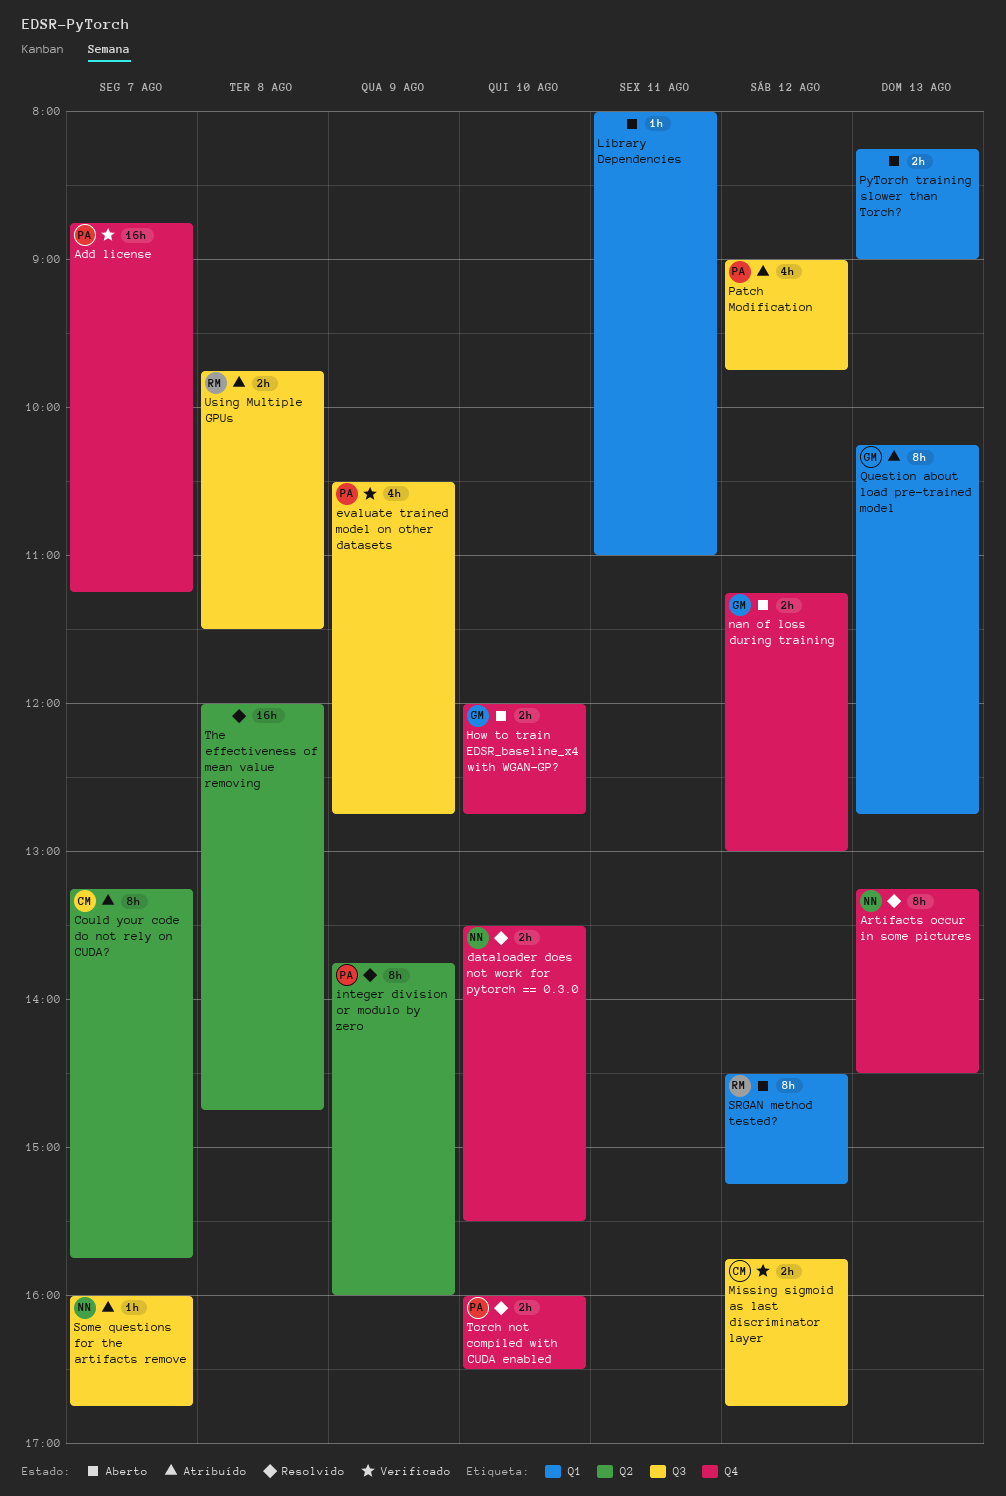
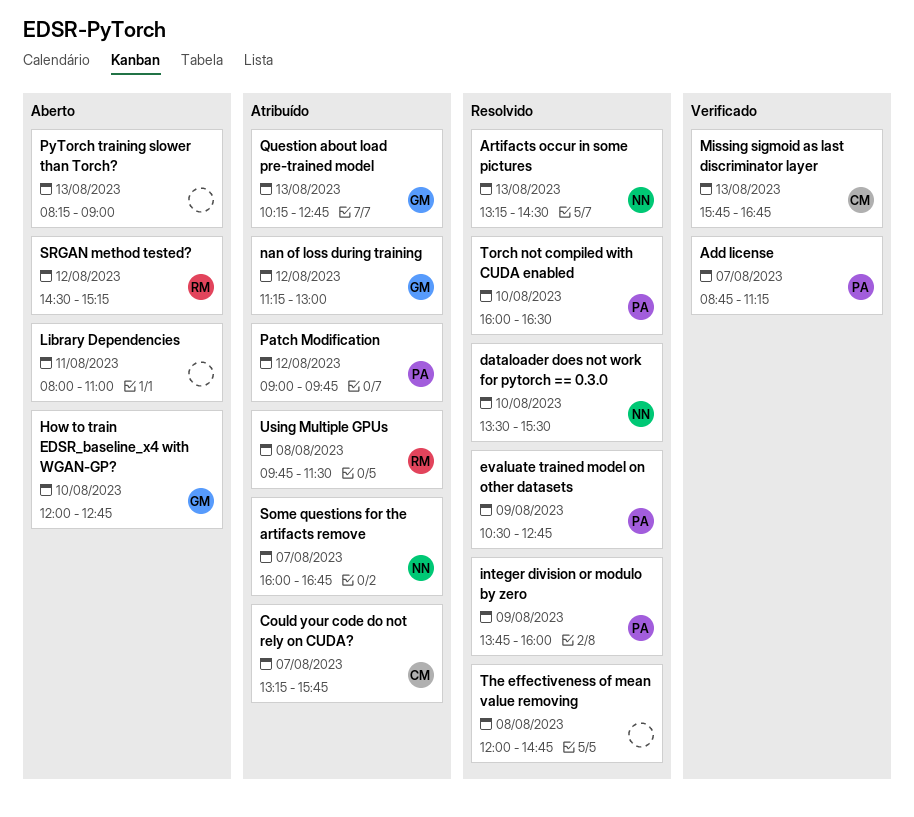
evaluate trained model on other datasets, status: Verificado -> Resolvido
Missing sigmoid as last discriminator layer, day: Aug 12 -> Aug 13
nan of loss during training, status: Aberto -> Atribuído

